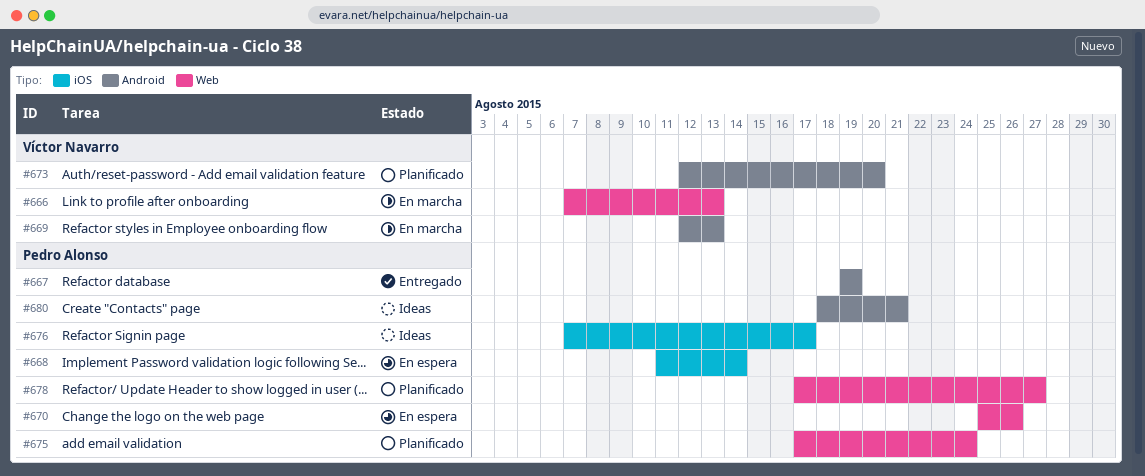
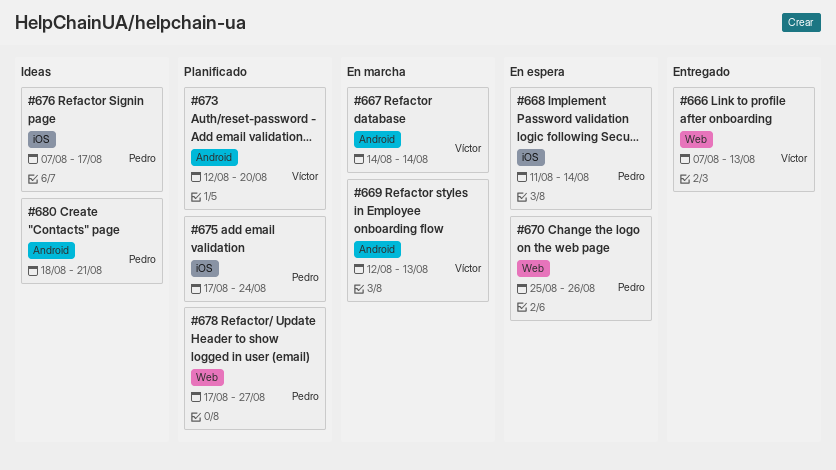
#666, status: En marcha -> Entregado
#667, status: Entregado -> En marcha
#667, owner: Pedro Alonso -> Víctor Navarro
#667, start: Aug 19 -> Aug 14
#667, due: Aug 19 -> Aug 14
#675, label: Web -> iOS

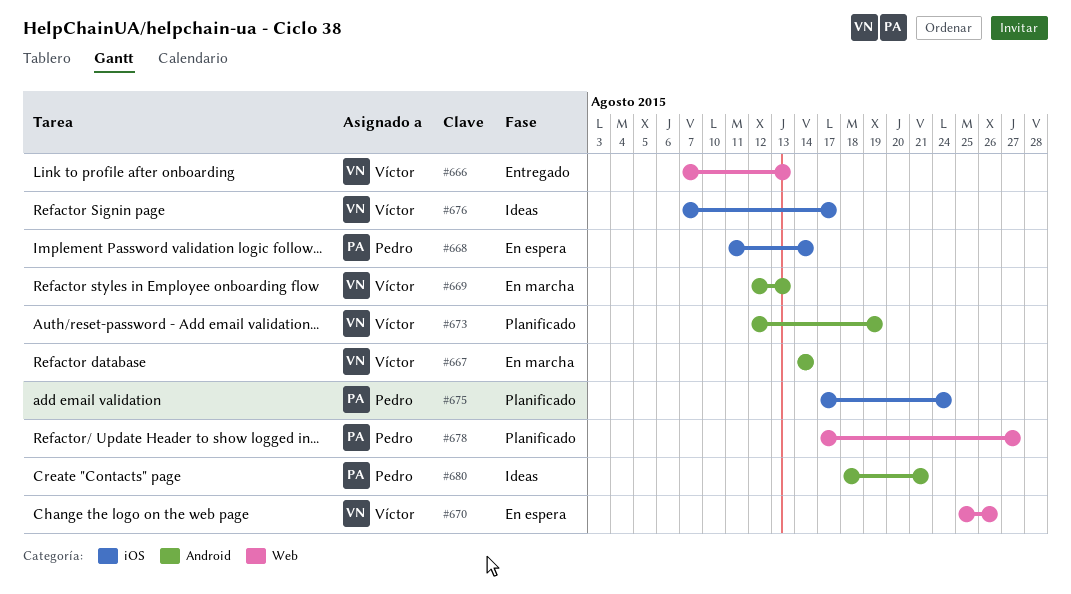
#670, owner: Pedro -> Víctor
#673, due: Aug 20 -> Aug 19
#676, owner: Pedro -> Víctor

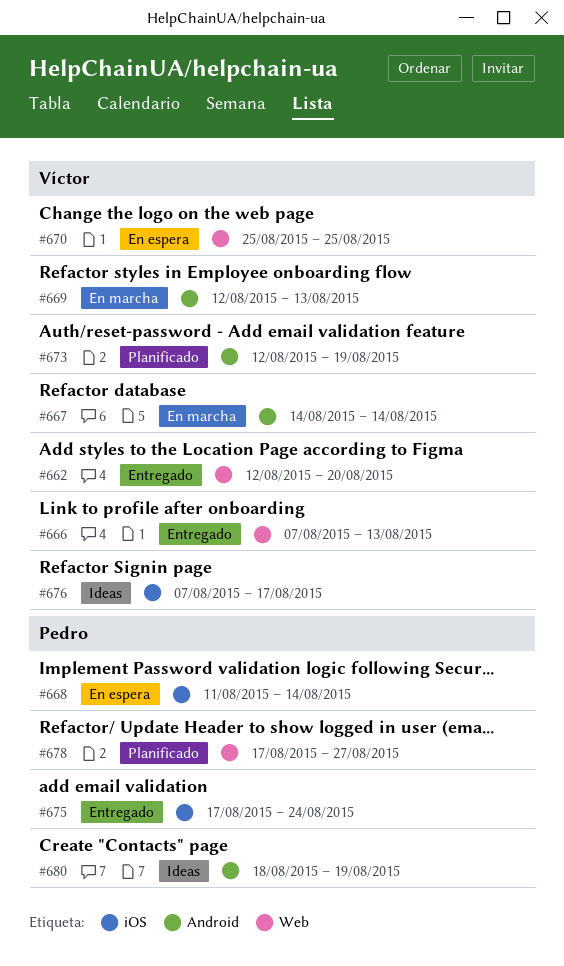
#662: none -> present
#670, due: Aug 26 -> Aug 25
#675, status: Planificado -> Entregado
#680, due: Aug 21 -> Aug 19

